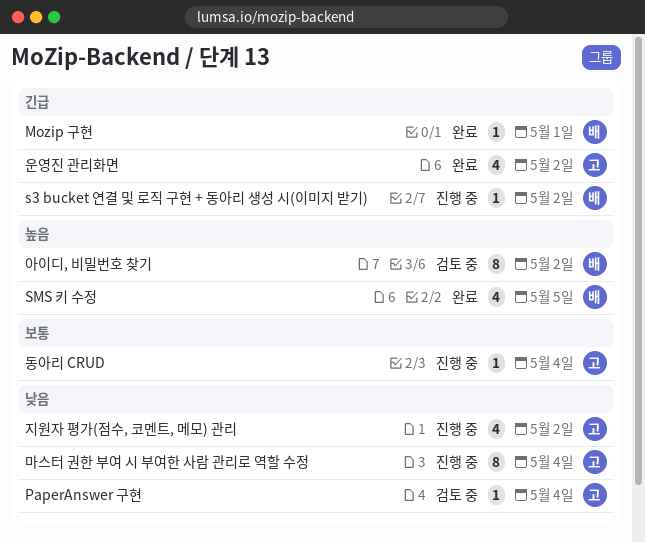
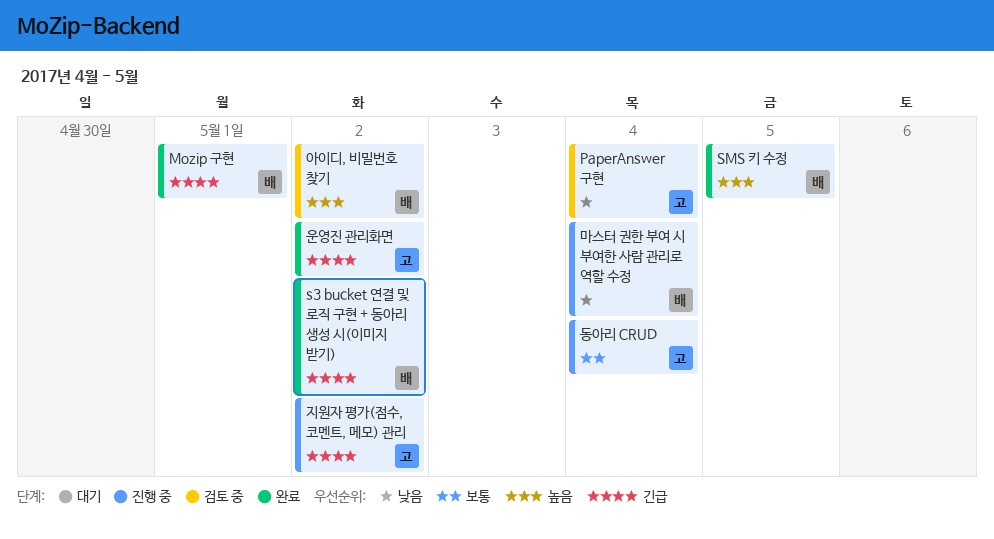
s3 bucket 연결 및 로직 구현 + 동아리 생성 시(이미지 받기), status: 진행 중 -> 완료
마스터 권한 부여 시 부여한 사람 관리로 역할 수정, owner: 고 -> 배
지원자 평가(점수, 코멘트, 메모) 관리, priority: 낮음 -> 긴급

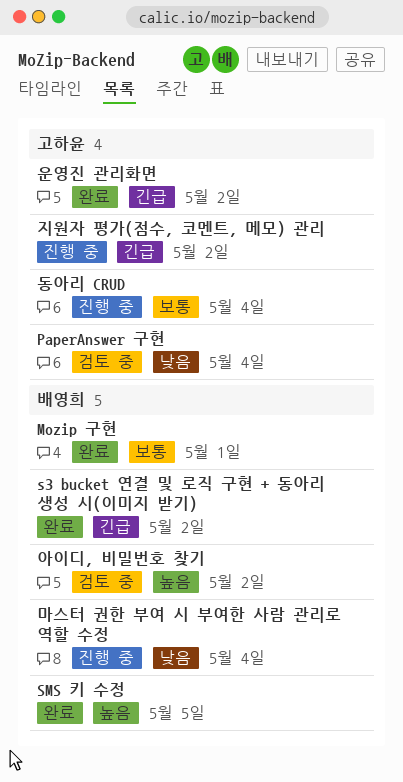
Mozip 구현, priority: 긴급 -> 보통

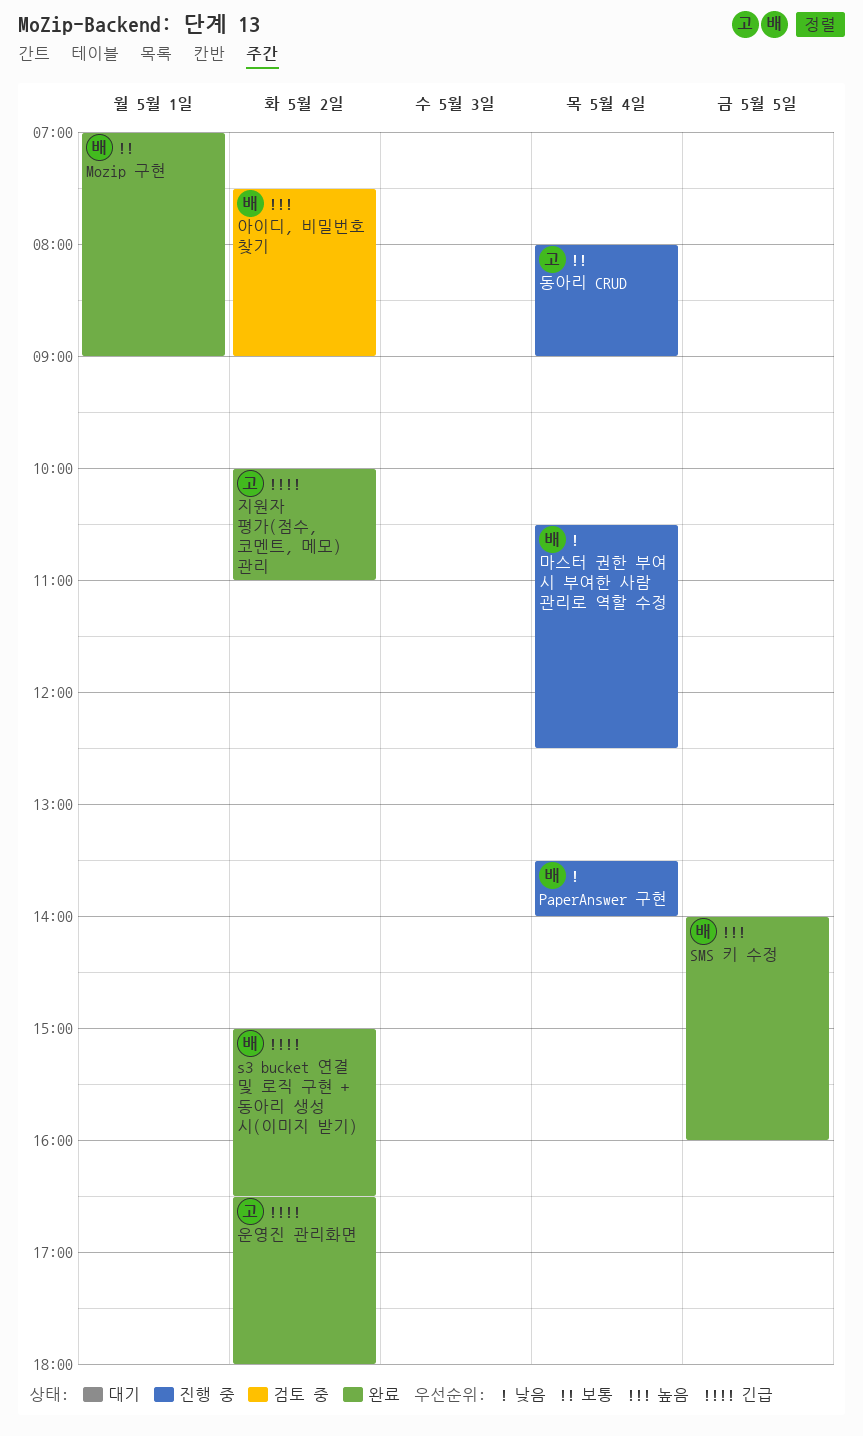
PaperAnswer 구현, status: 검토 중 -> 진행 중
PaperAnswer 구현, owner: 고하윤 -> 배영희
지원자 평가(점수, 코멘트, 메모) 관리, status: 진행 중 -> 완료

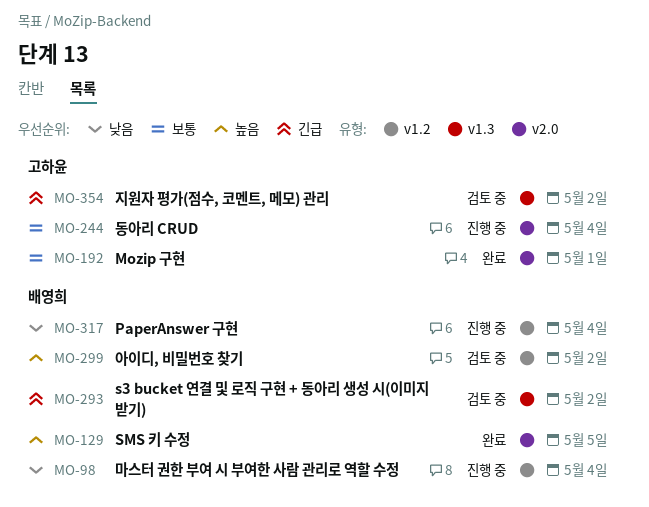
Mozip 구현, owner: 배영희 -> 고하윤
s3 bucket 연결 및 로직 구현 + 동아리 생성 시(이미지 받기), status: 완료 -> 검토 중
운영진 관리화면: present -> none
지원자 평가(점수, 코멘트, 메모) 관리, status: 완료 -> 검토 중

